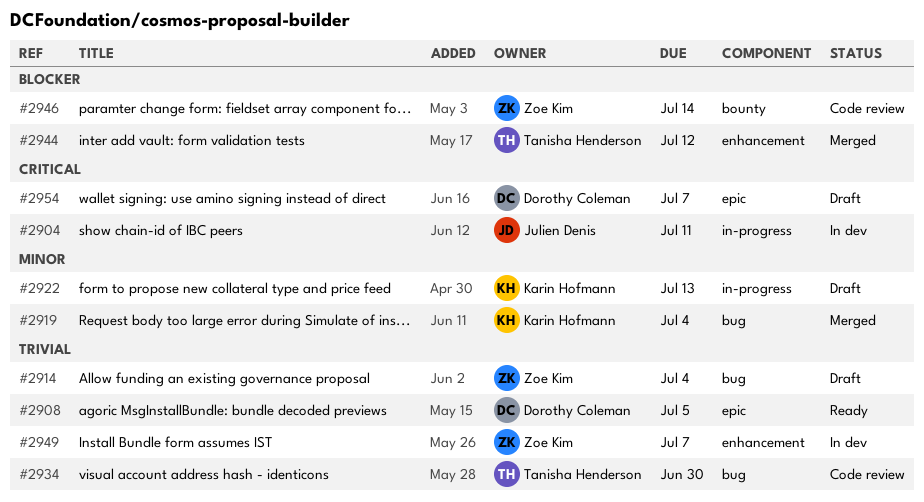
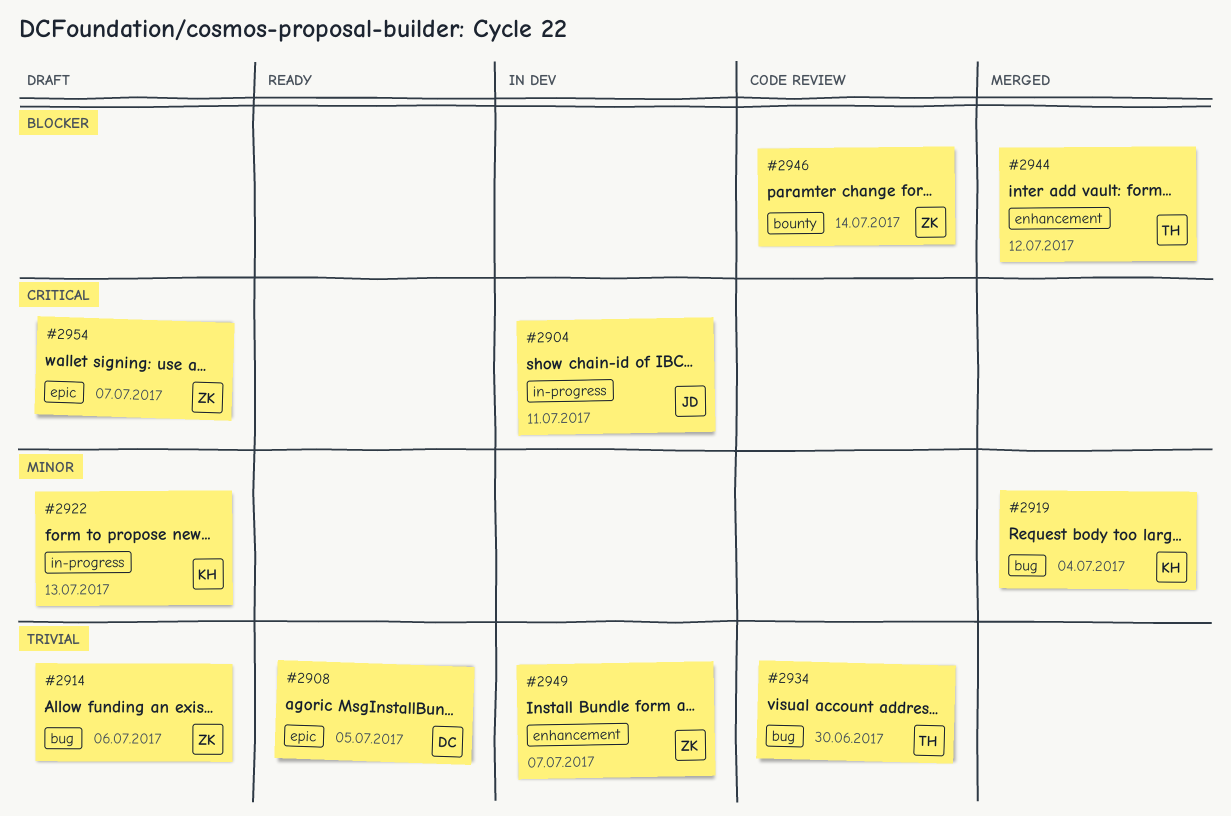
#2914, due: Jul 4 -> Jul 6
#2954, owner: Dorothy Coleman -> Zoe Kim

